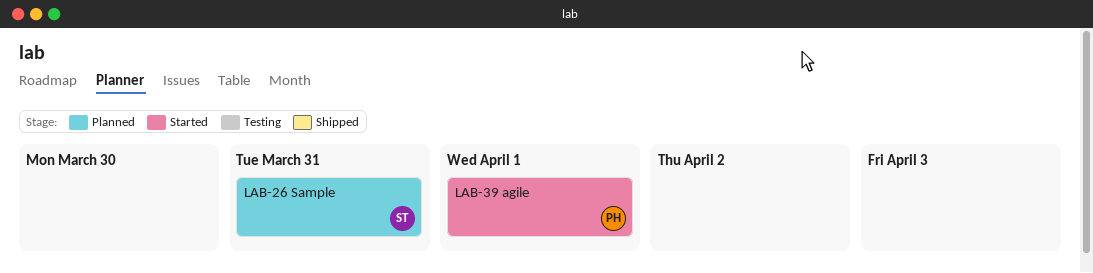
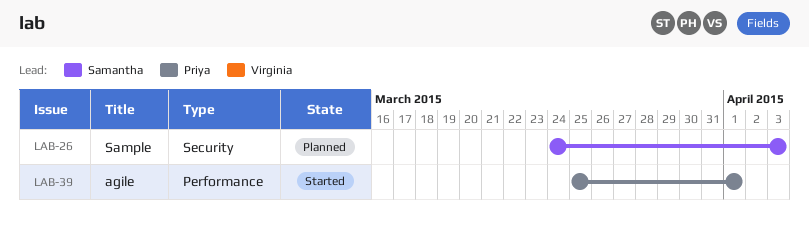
LAB-26, due: Mar 31 -> Apr 3

